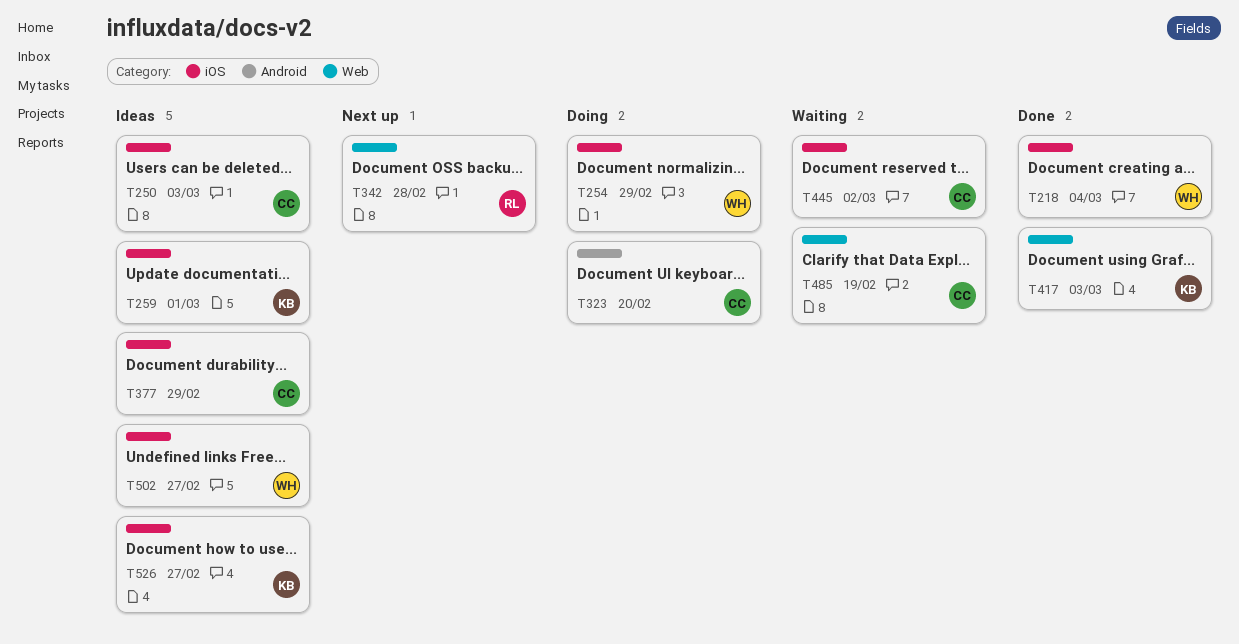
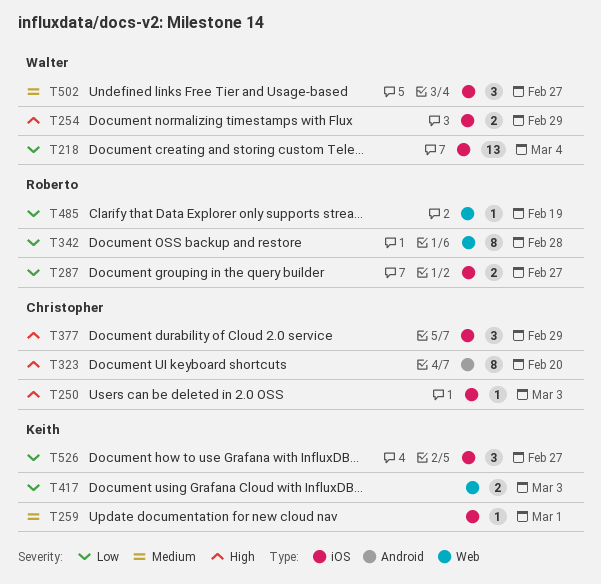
T287: none -> present
T445: present -> none
T485, owner: Christopher -> Roberto

